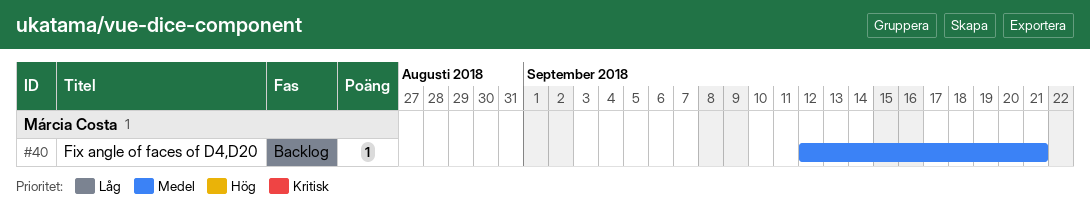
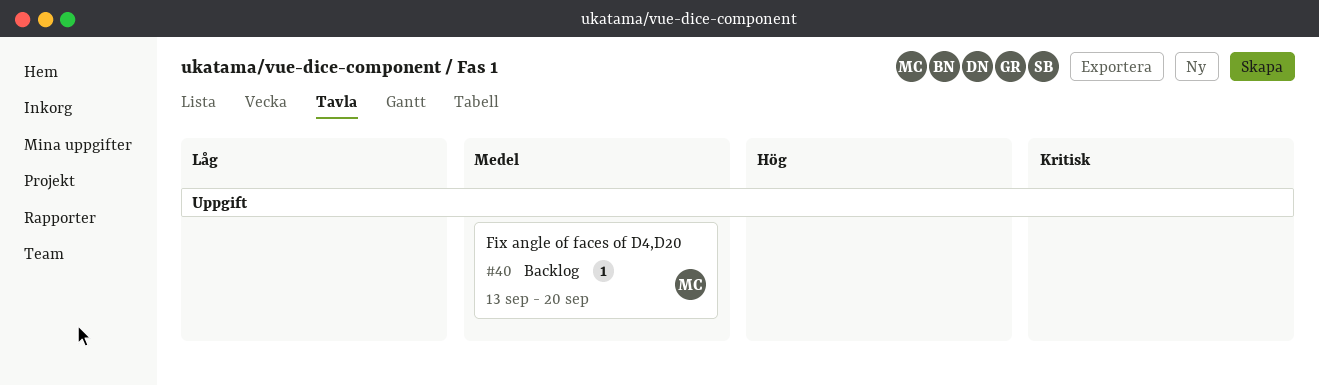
#40, start: Sep 12 -> Sep 13
#40, due: Sep 21 -> Sep 20

